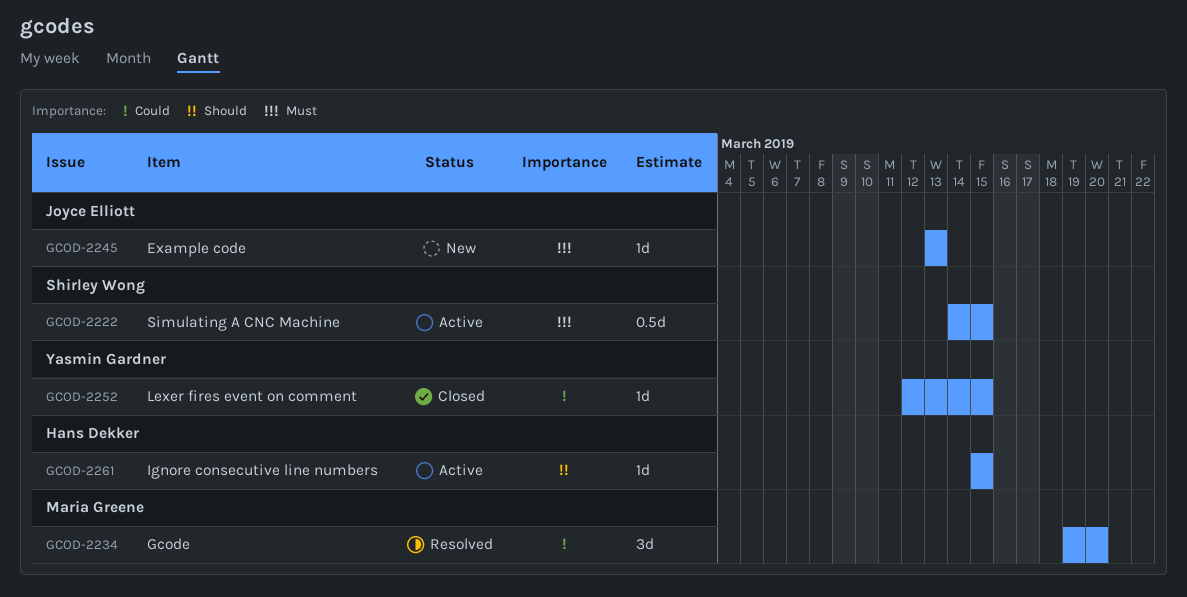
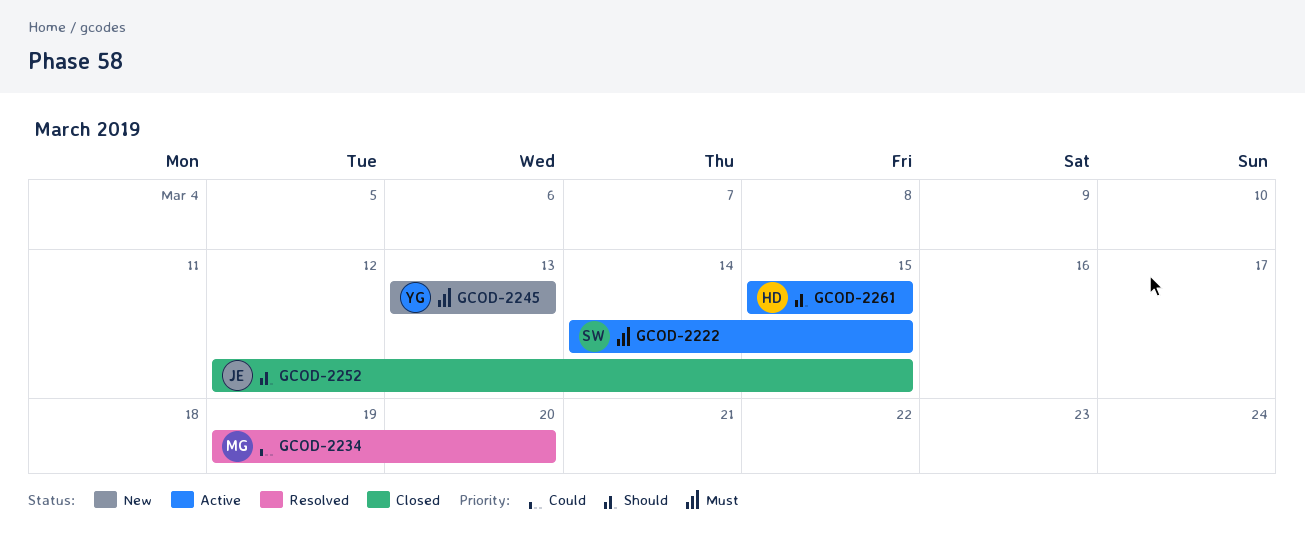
GCOD-2245, owner: Joyce Elliott -> Yasmin Gardner
GCOD-2252, owner: Yasmin Gardner -> Joyce Elliott
GCOD-2252, priority: Could -> Should

